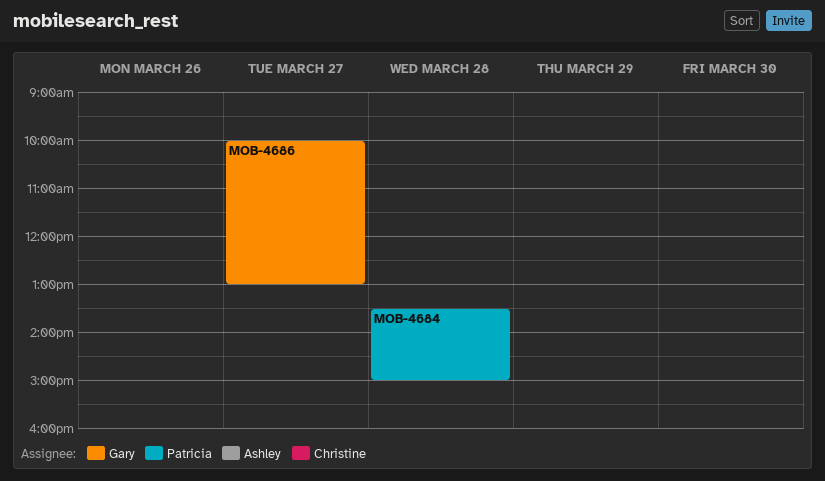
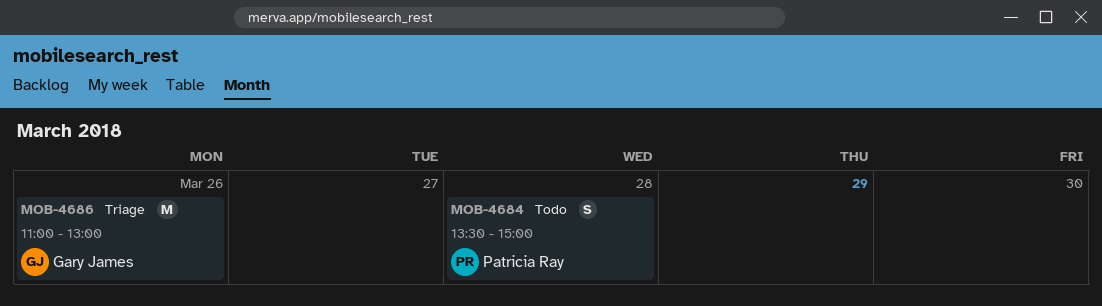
MOB-4686, day: Mar 27 -> Mar 26
MOB-4686, begins: 10:00 -> 11:00

